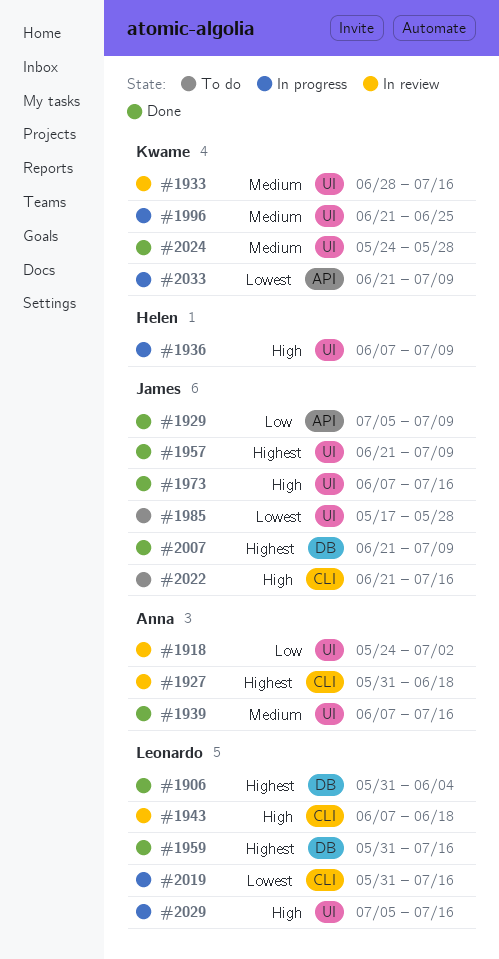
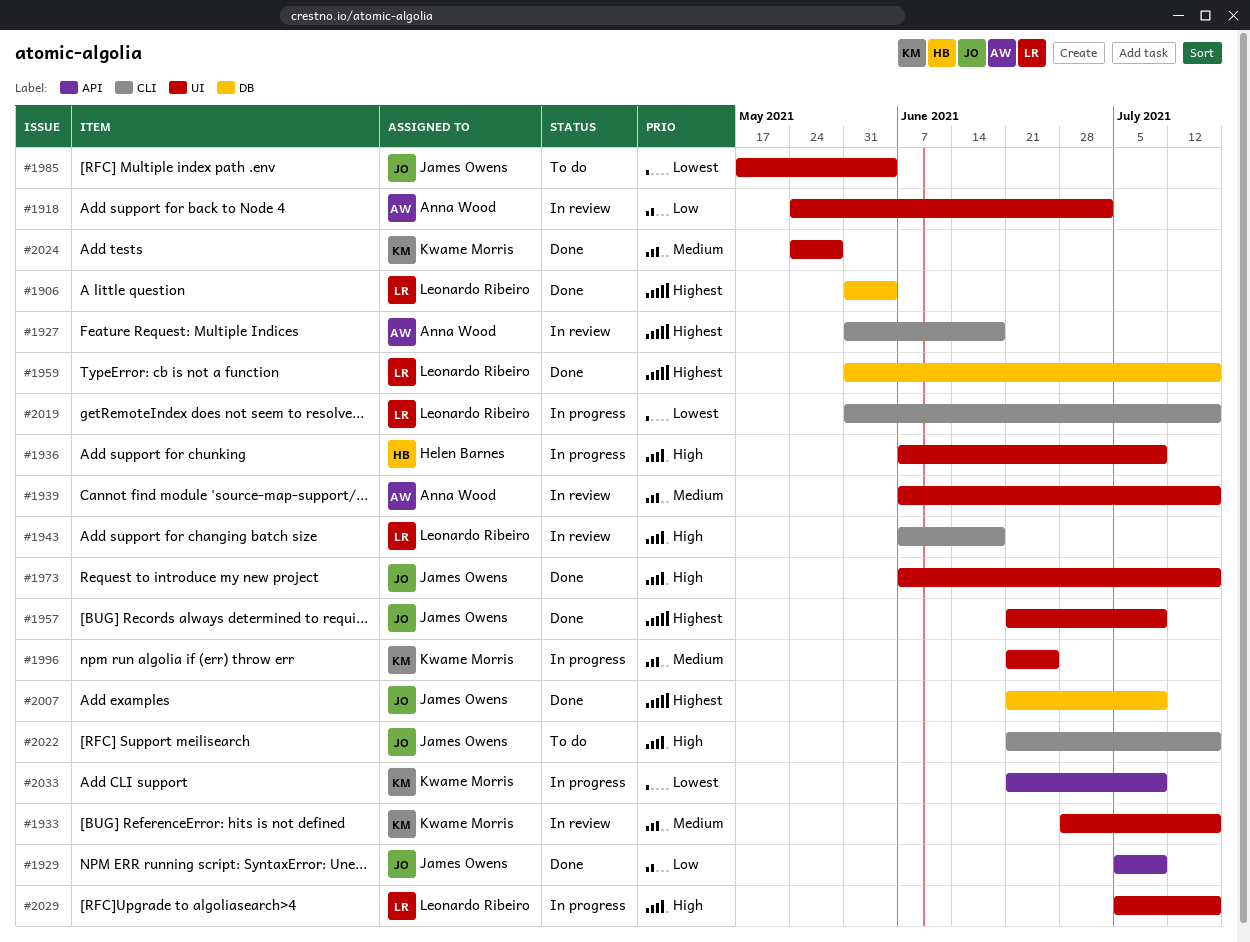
#1939, status: Done -> In review
#1985, due: May 28 -> Jun 4

